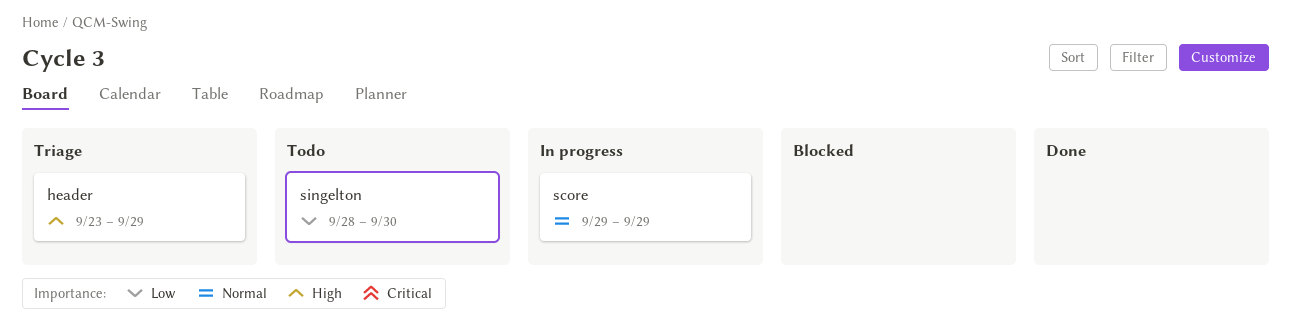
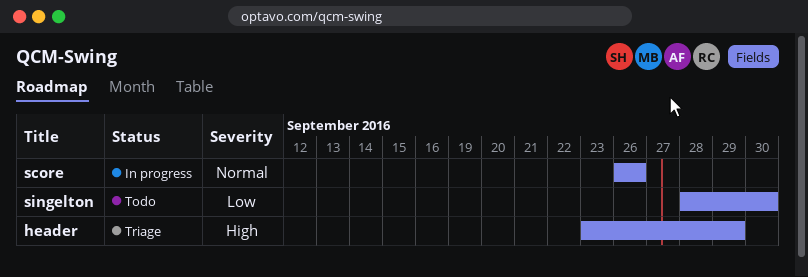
score, start: Sep 29 -> Sep 26
score, due: Sep 29 -> Sep 26

